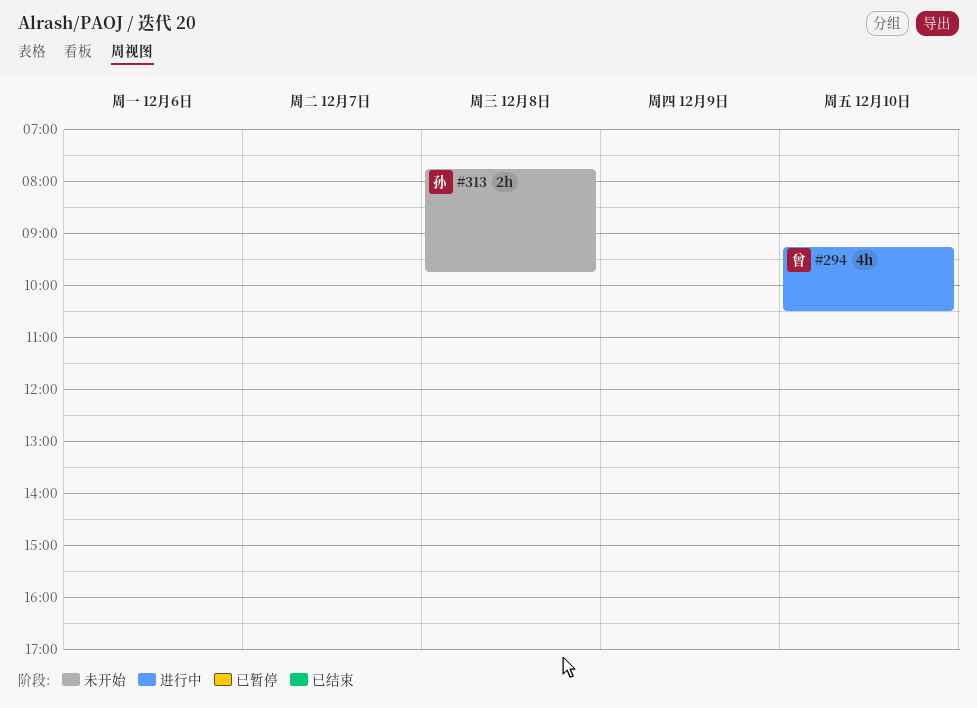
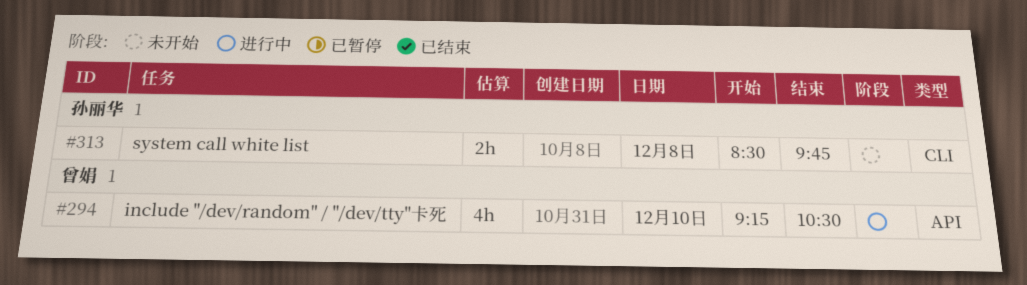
#313, begins: 07:45 -> 08:30

